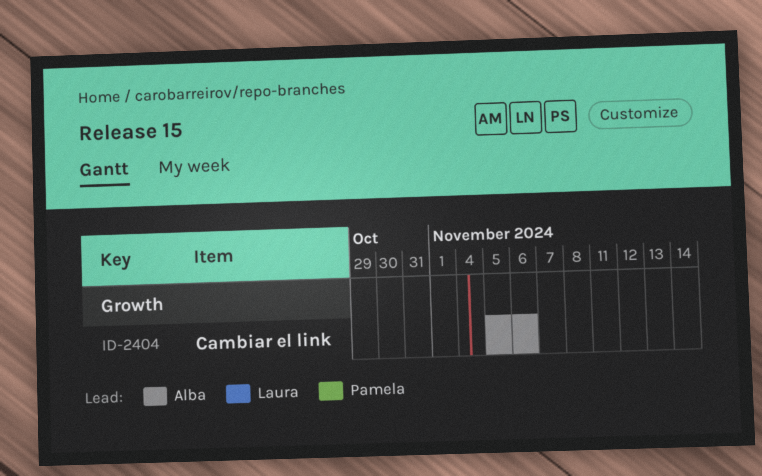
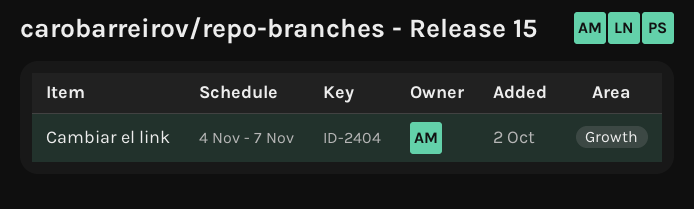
ID-2404, start: Nov 5 -> Nov 4
ID-2404, due: Nov 6 -> Nov 7

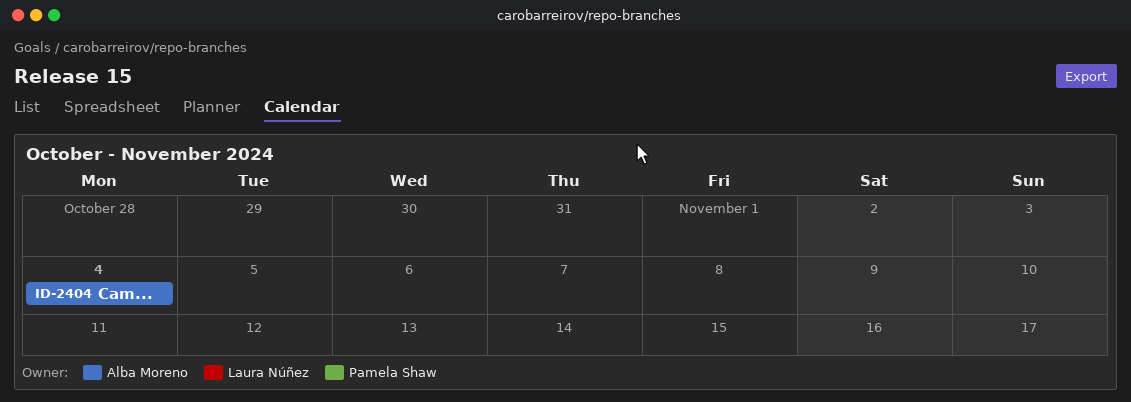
ID-2404, due: Nov 7 -> Nov 4

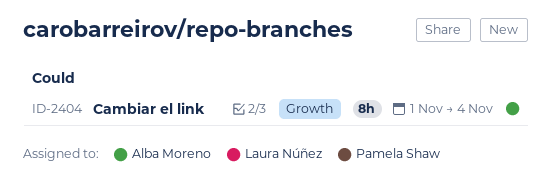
ID-2404, start: Nov 4 -> Nov 1

